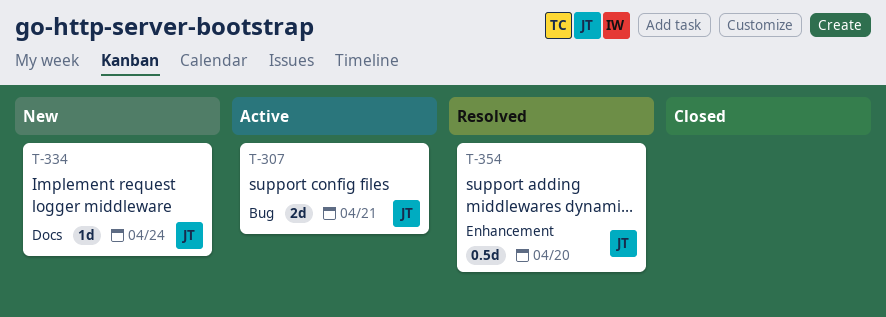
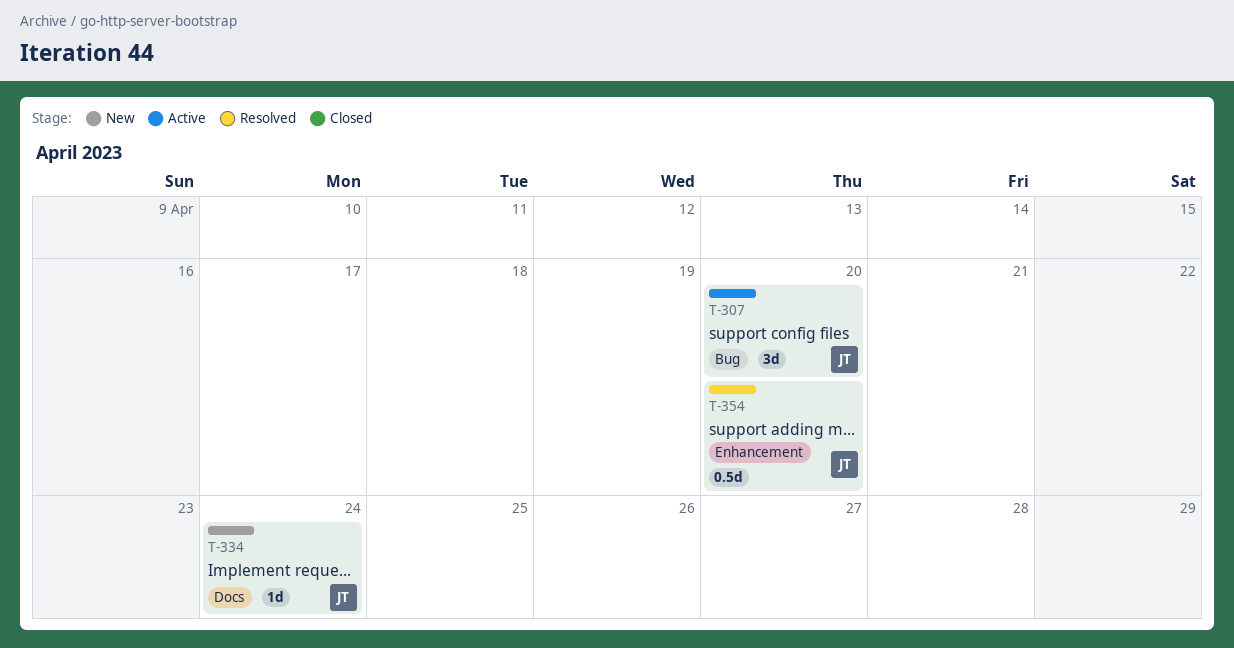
T-307, estimate: 2d -> 3d
T-307, due: Apr 21 -> Apr 20

